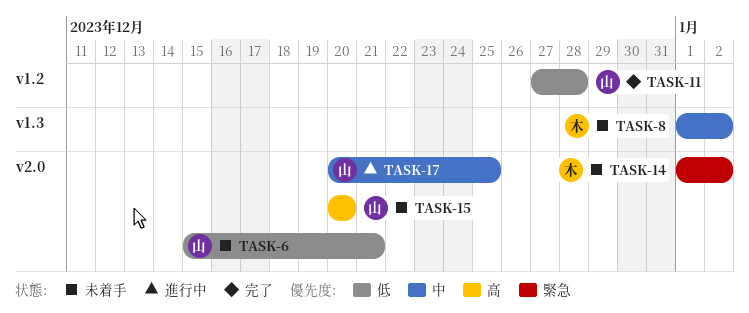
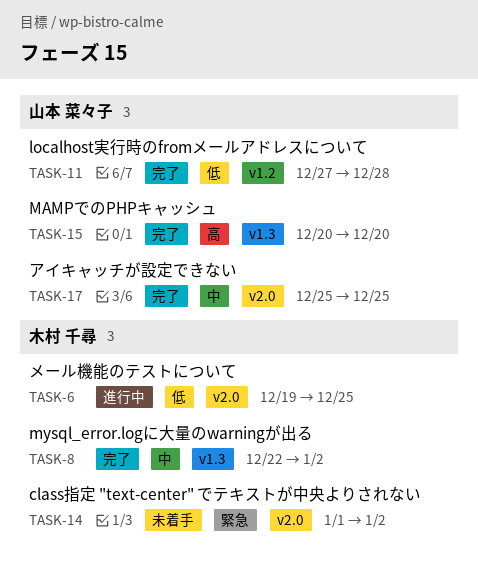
TASK-6, status: 未着手 -> 進行中
TASK-6, owner: 山本 菜々子 -> 木村 千尋
TASK-6, start: Dec 15 -> Dec 19
TASK-6, due: Dec 21 -> Dec 25
TASK-8, status: 未着手 -> 完了
TASK-8, start: Jan 1 -> Dec 22
TASK-15, status: 未着手 -> 完了
TASK-15, label: v2.0 -> v1.3
TASK-17, status: 進行中 -> 完了
TASK-17, start: Dec 20 -> Dec 25

